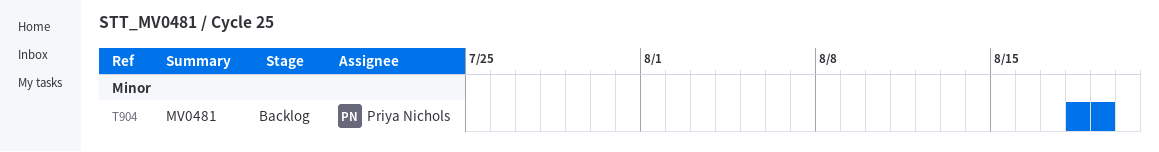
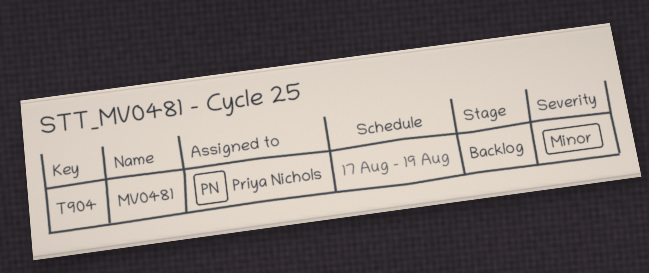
T904, start: Aug 18 -> Aug 17

